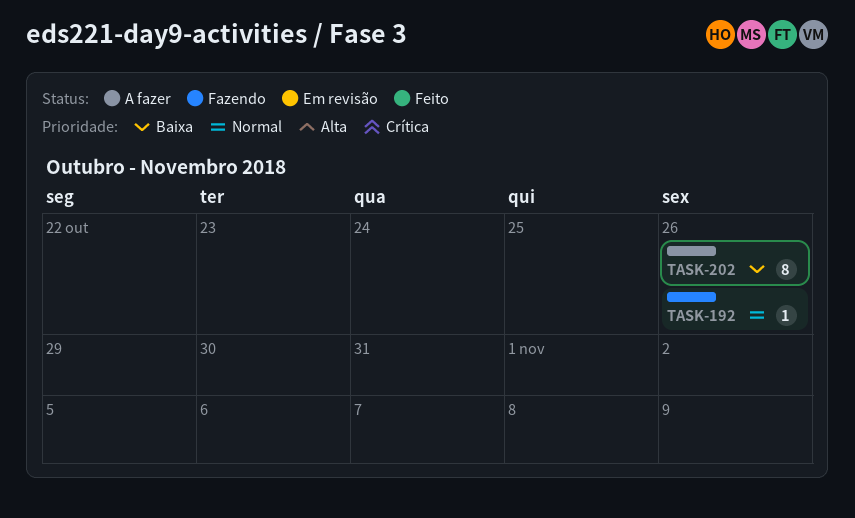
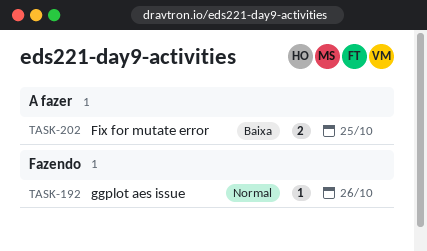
TASK-202, estimate: 8 -> 2
TASK-202, due: Oct 26 -> Oct 25

